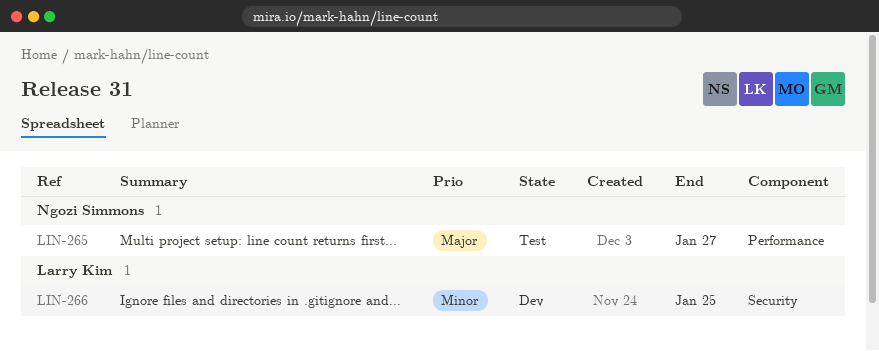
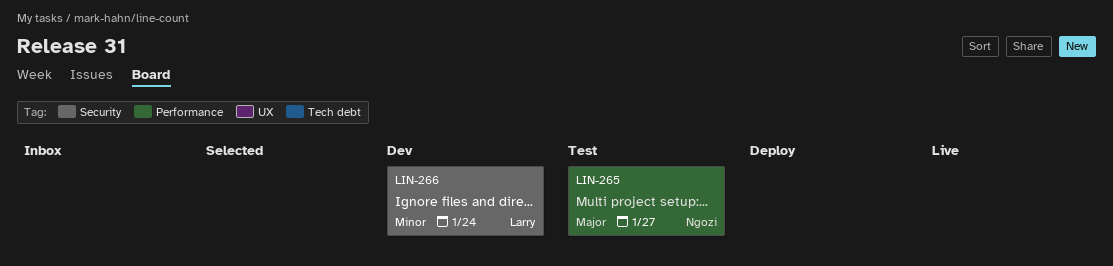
LIN-266, due: Jan 25 -> Jan 24

